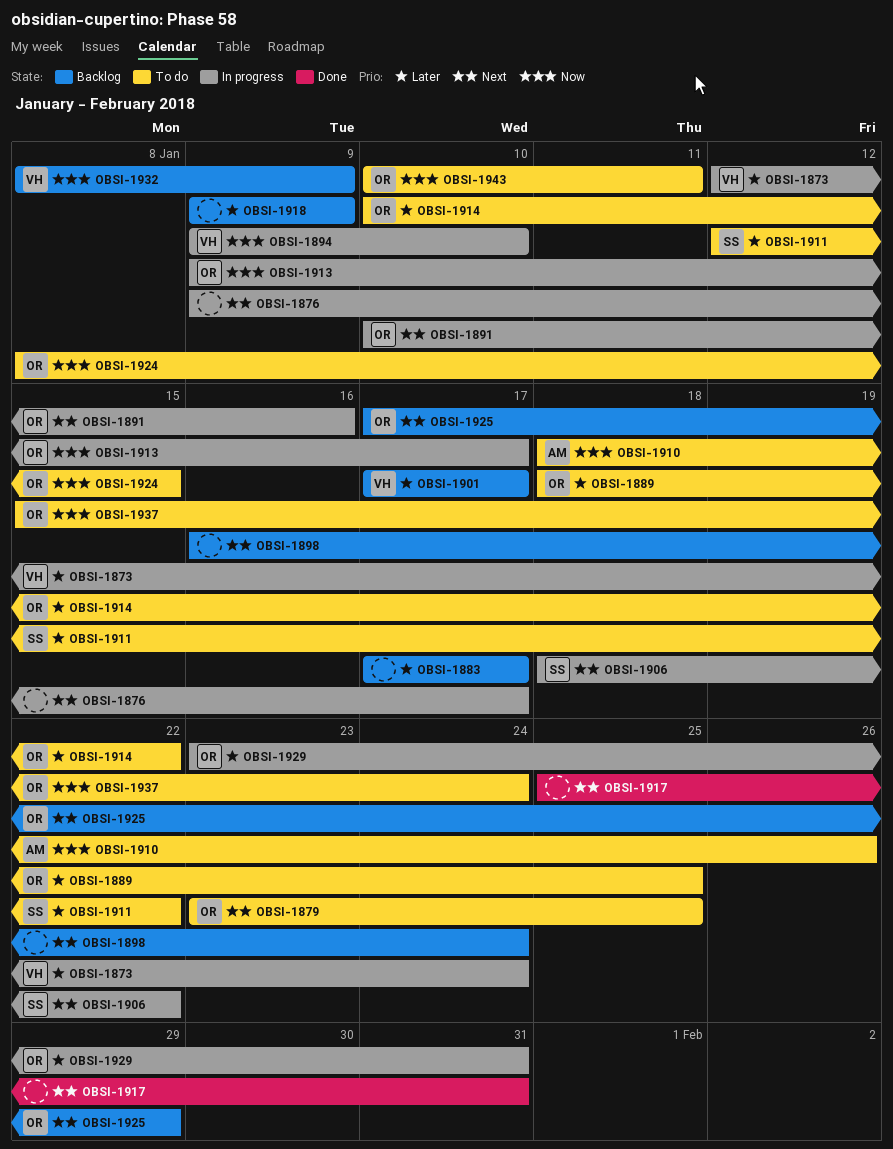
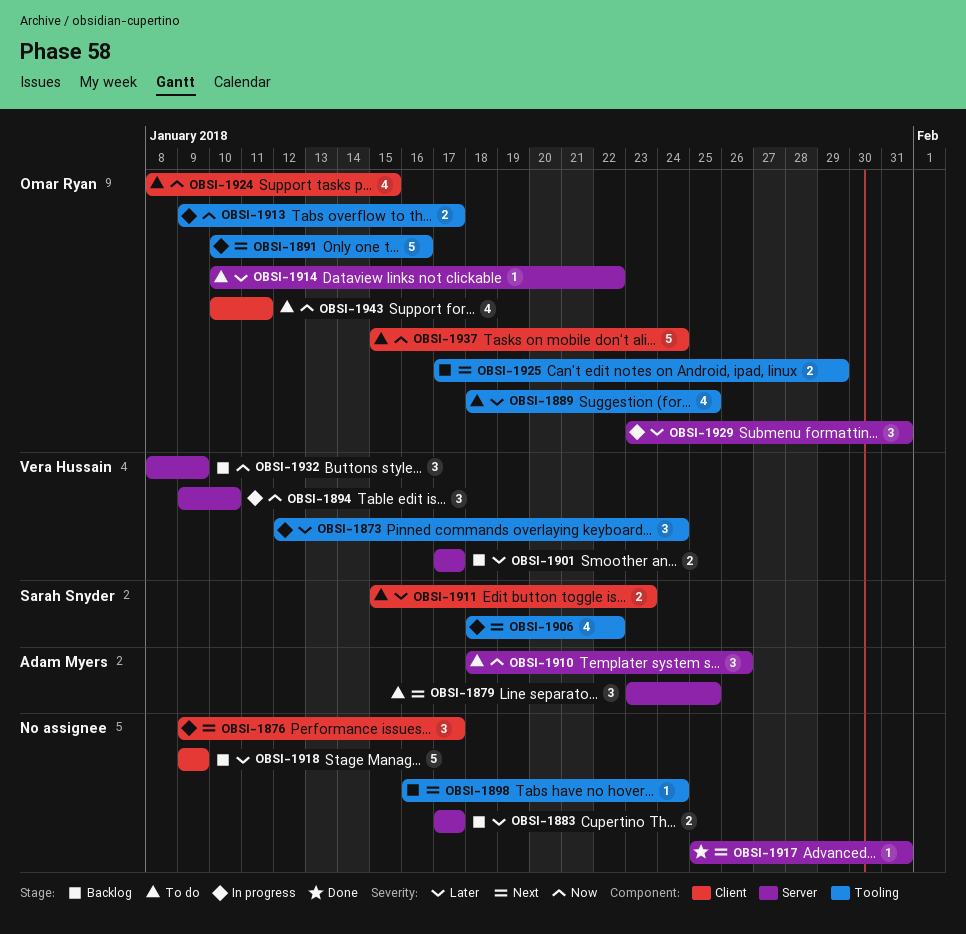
OBSI-1879, owner: Omar Ryan -> Adam Myers
OBSI-1911, start: Jan 12 -> Jan 15
OBSI-1911, due: Jan 22 -> Jan 23

